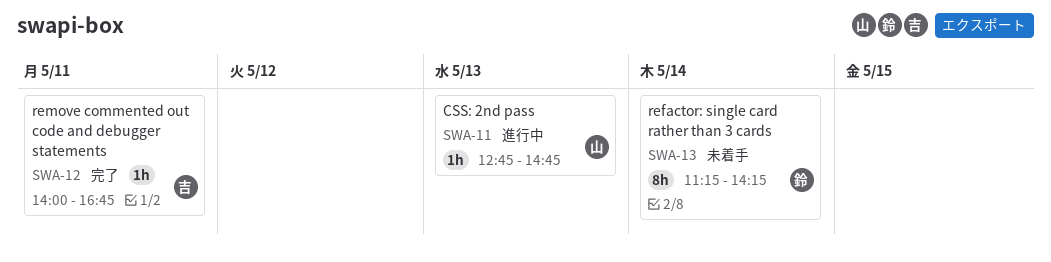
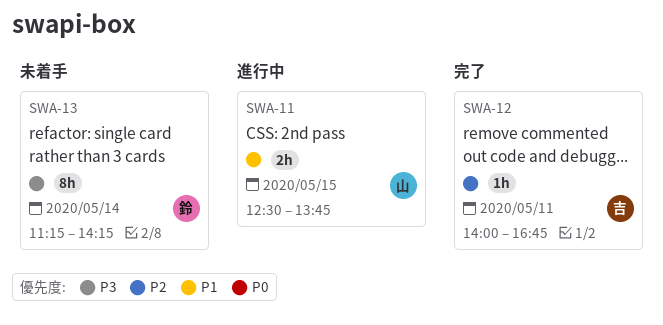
SWA-11, estimate: 1h -> 2h
SWA-11, day: May 13 -> May 15
SWA-11, begins: 12:45 -> 12:30
SWA-11, ends: 14:45 -> 13:45

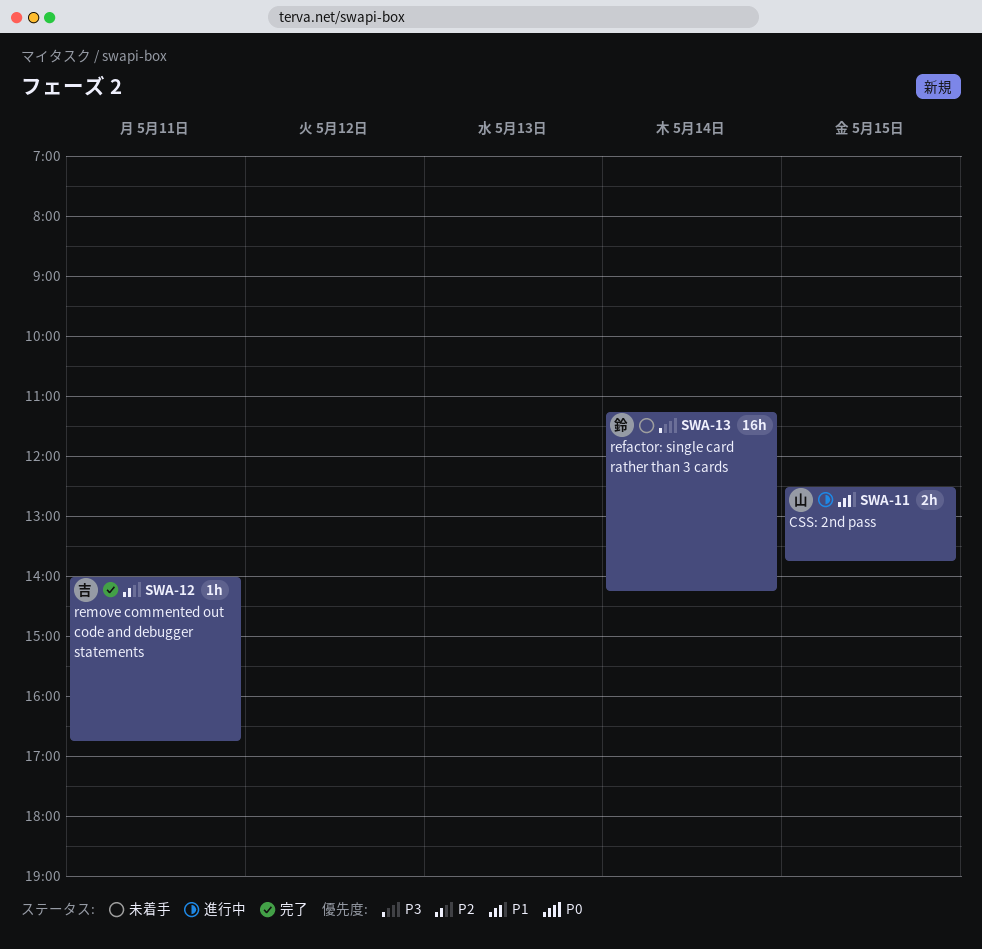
SWA-13, estimate: 8h -> 16h

